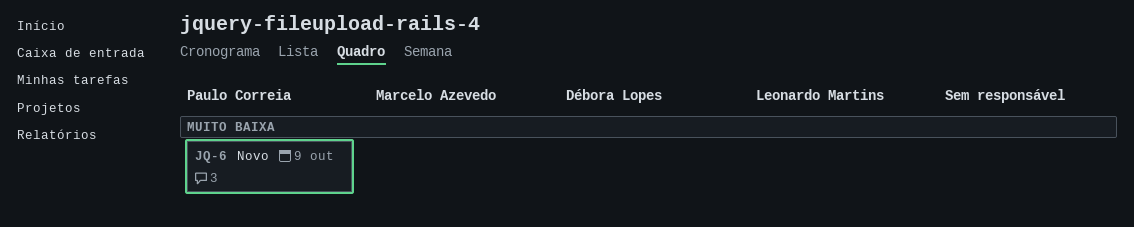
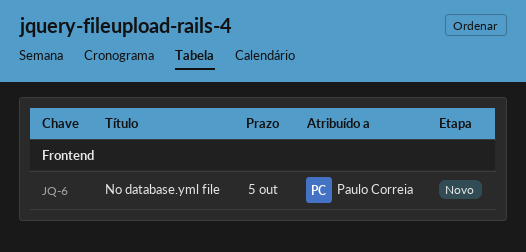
JQ-6, due: Oct 9 -> Oct 5

